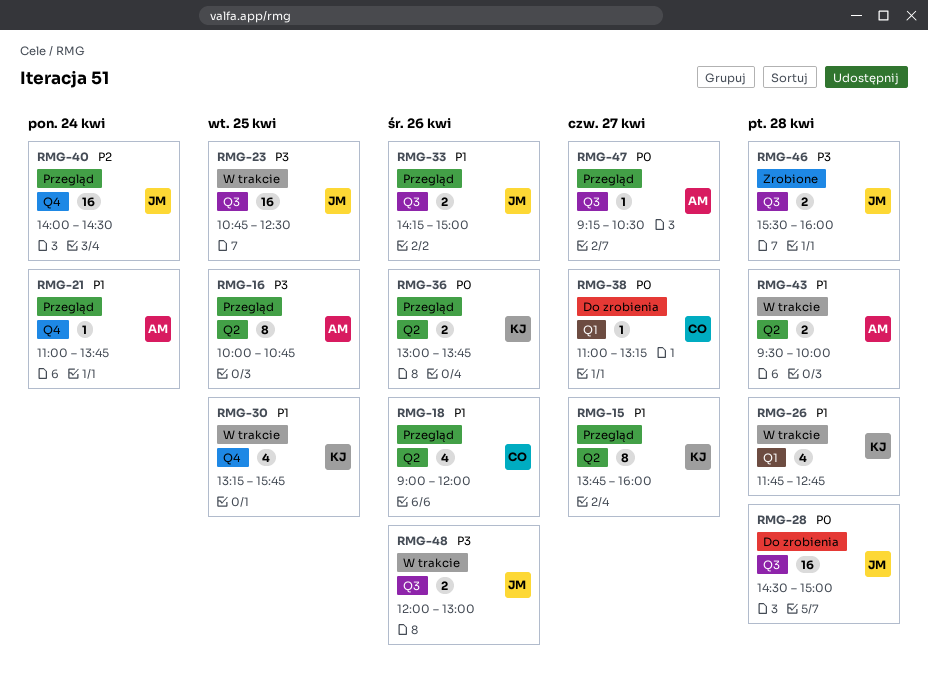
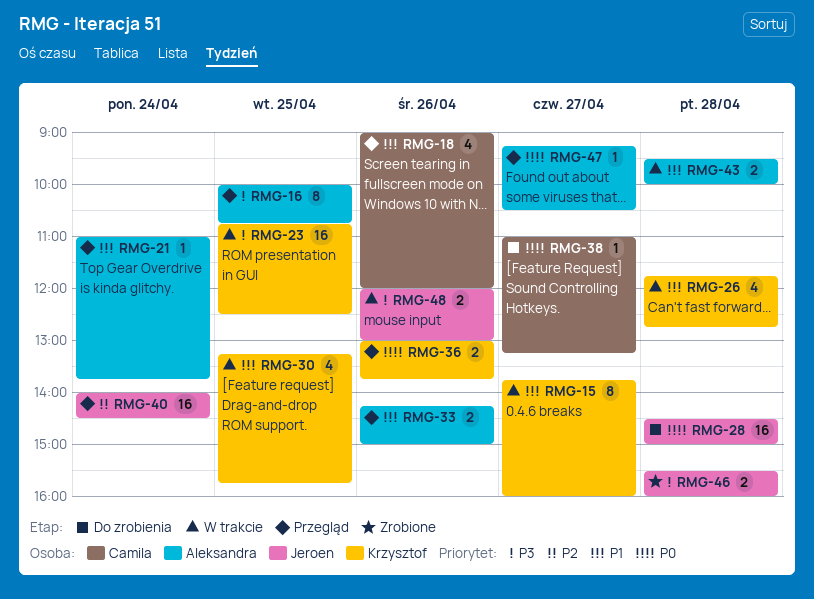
RMG-15, status: Przegląd -> W trakcie
RMG-23, owner: Jeroen -> Krzysztof
RMG-33, owner: Jeroen -> Aleksandra

